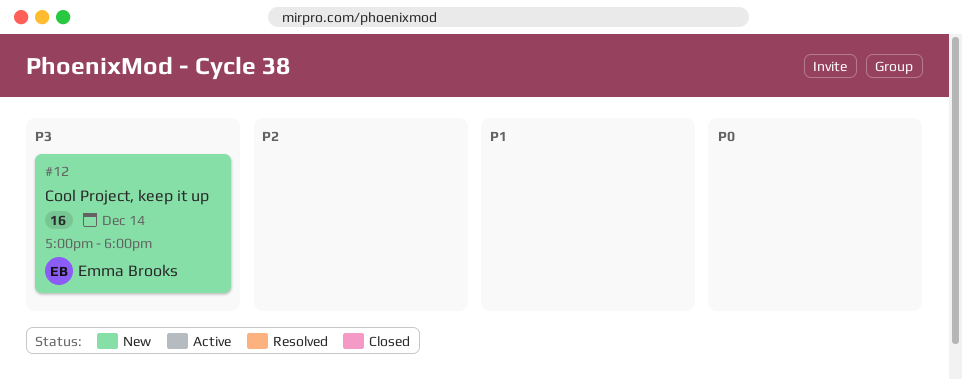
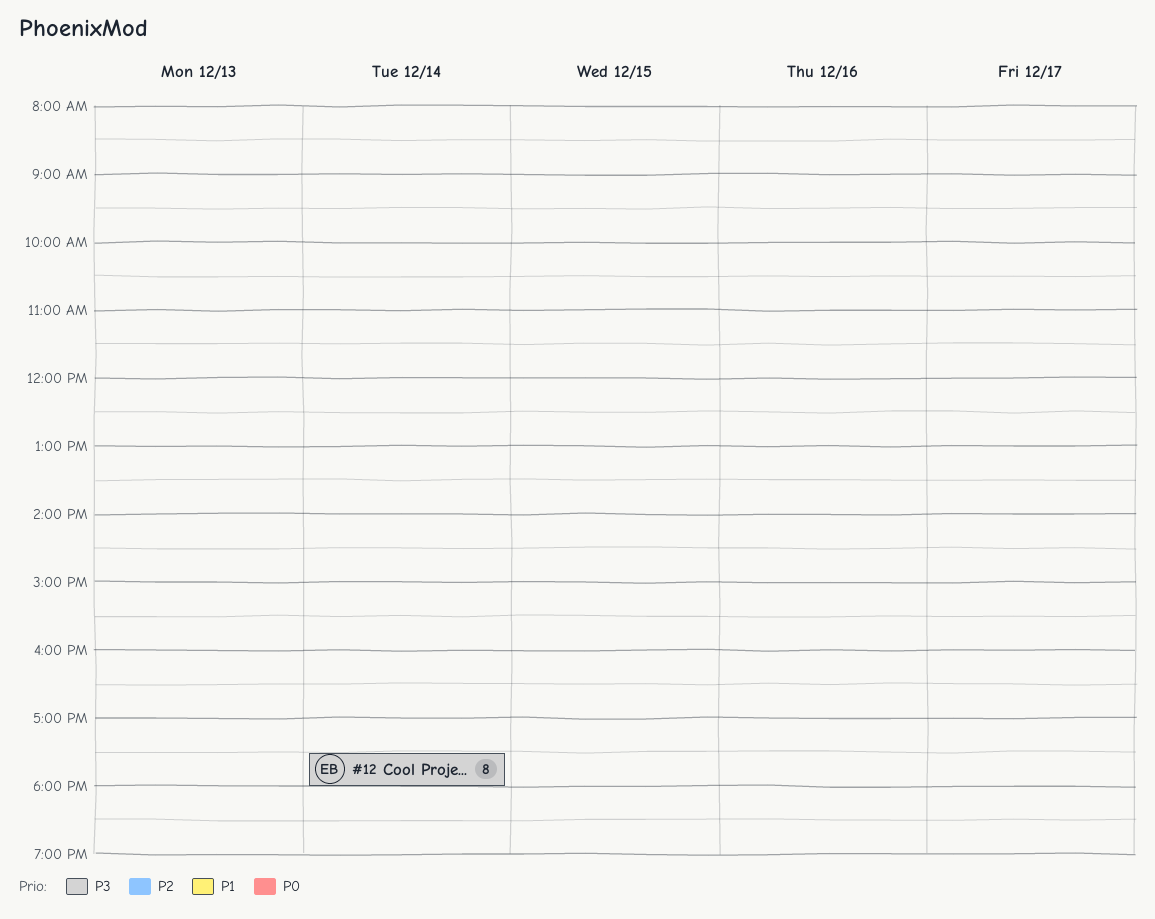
#12, estimate: 16 -> 8
#12, begins: 17:00 -> 17:30

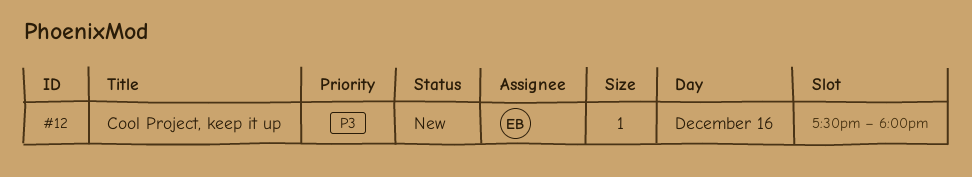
#12, estimate: 8 -> 1
#12, day: Dec 14 -> Dec 16

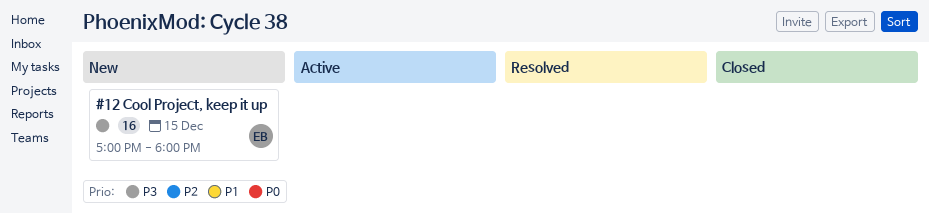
#12, estimate: 1 -> 16
#12, day: Dec 16 -> Dec 15
#12, begins: 17:30 -> 17:00

